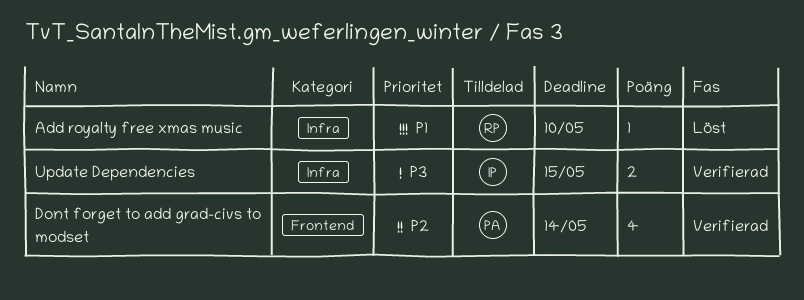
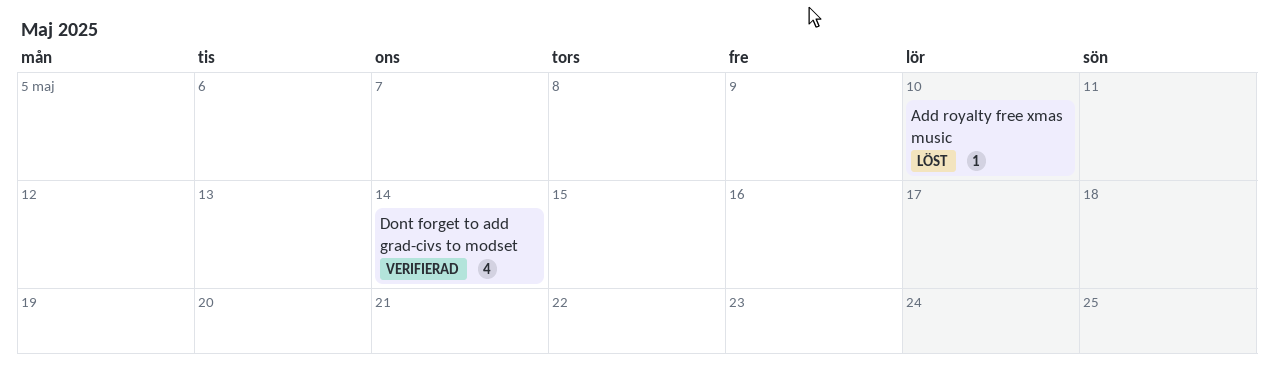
Update Dependencies: present -> none

